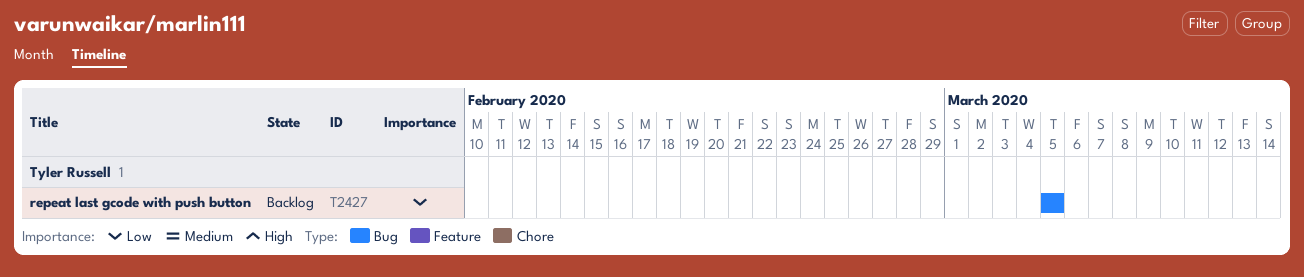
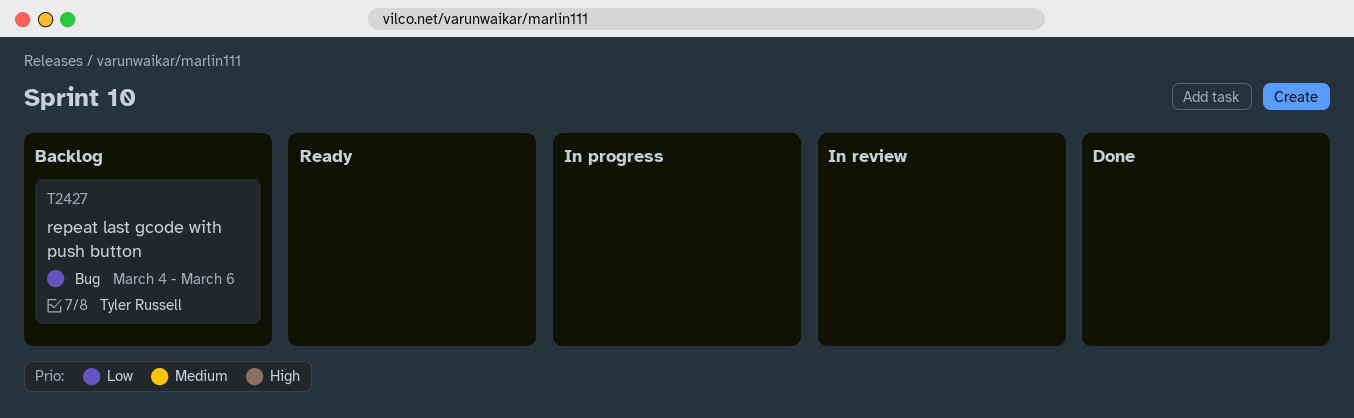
T2427, start: Mar 5 -> Mar 4
T2427, due: Mar 5 -> Mar 6

